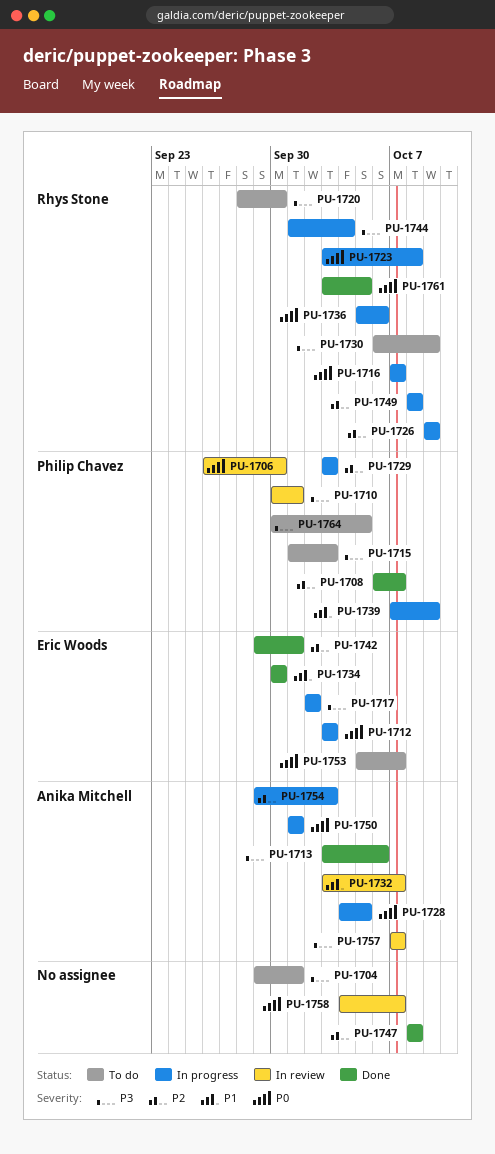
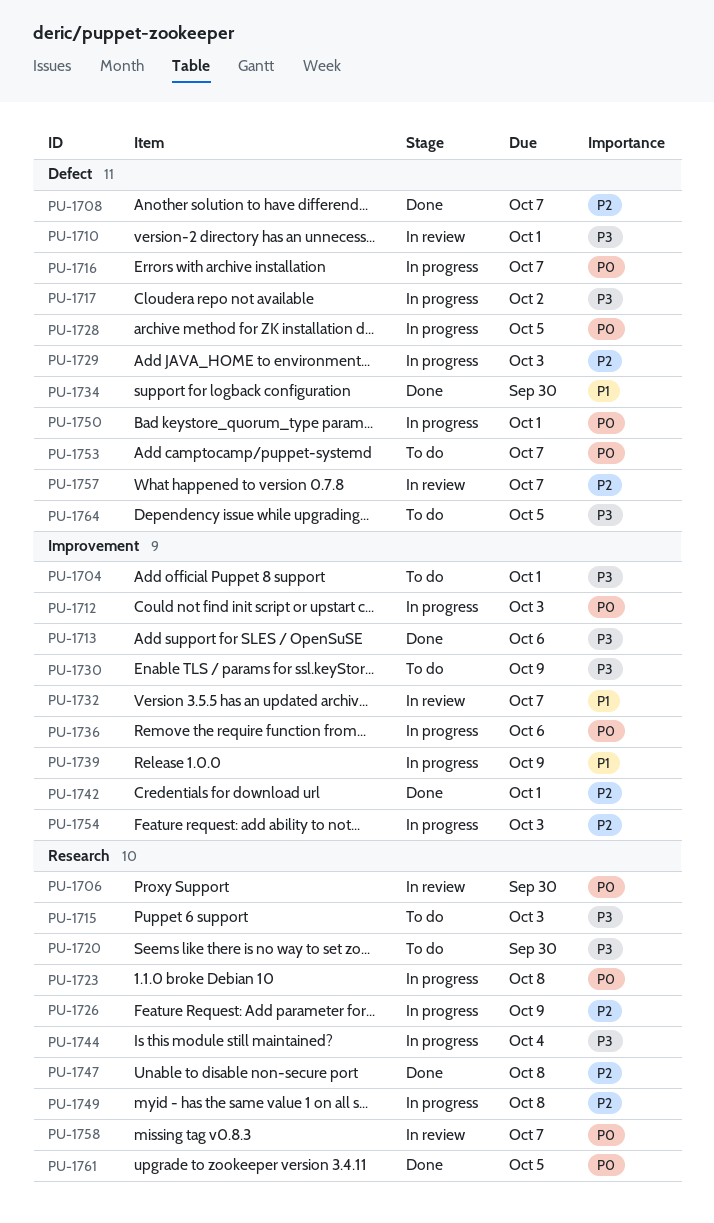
PU-1757, priority: P3 -> P2

